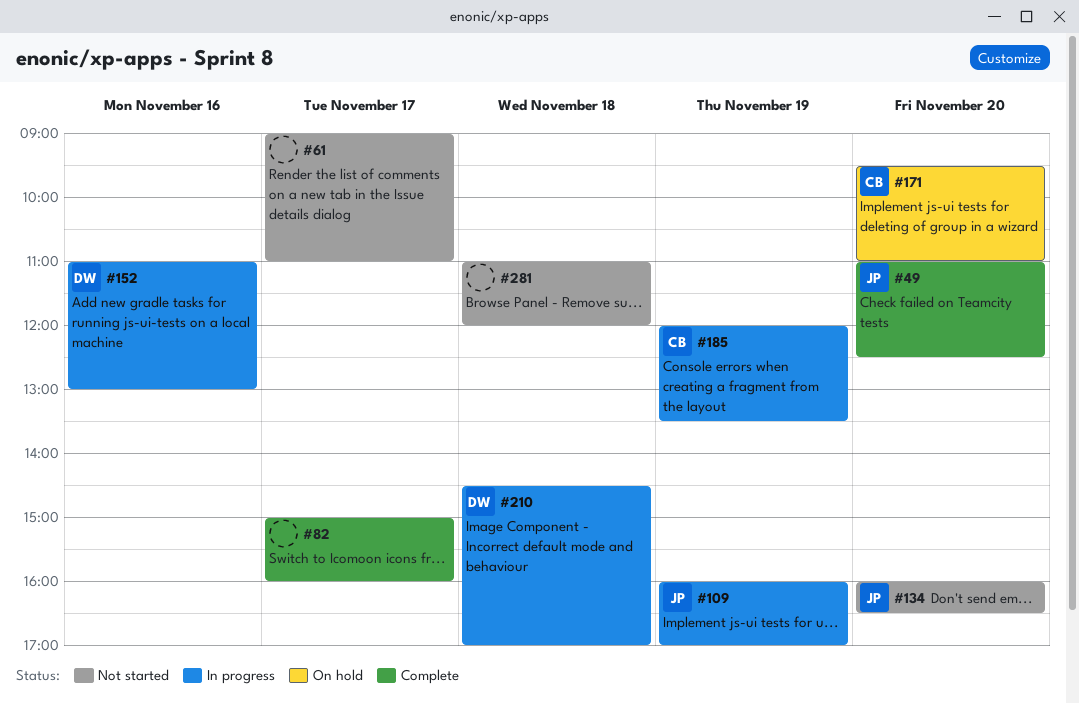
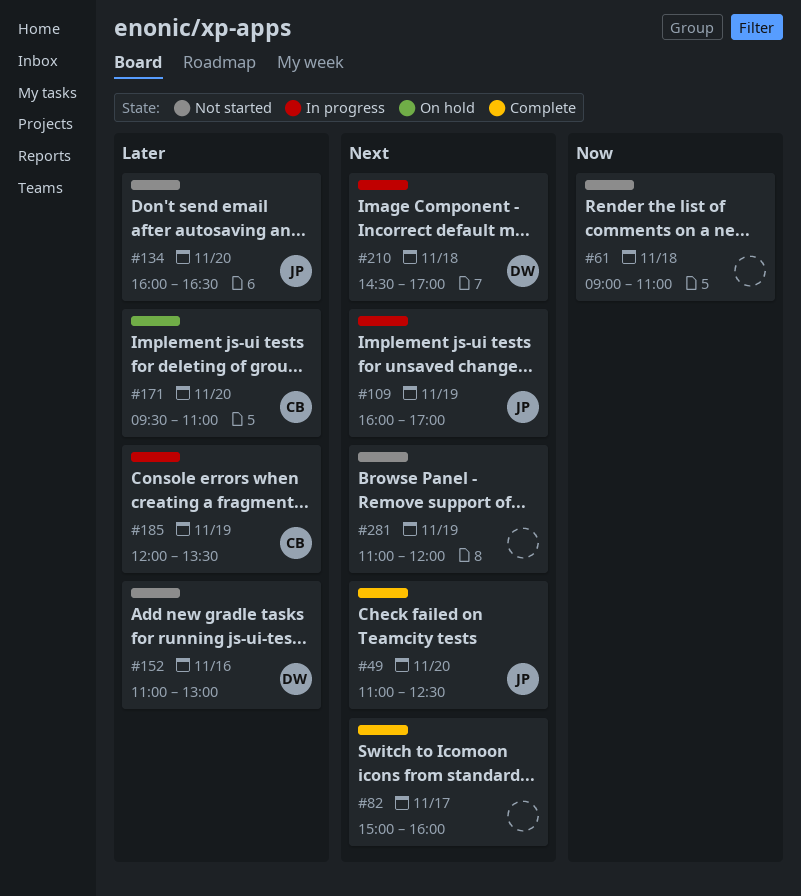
#61, day: Nov 17 -> Nov 18
#152, status: In progress -> Not started
#281, day: Nov 18 -> Nov 19

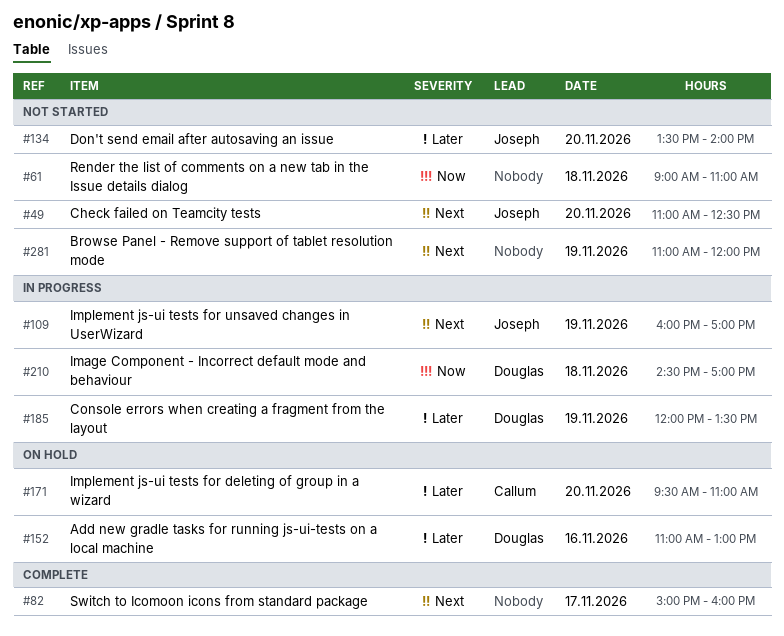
#49, status: Complete -> Not started
#134, begins: 16:00 -> 13:30
#134, ends: 16:30 -> 14:00
#152, status: Not started -> On hold
#185, owner: Callum -> Douglas
#210, priority: Next -> Now

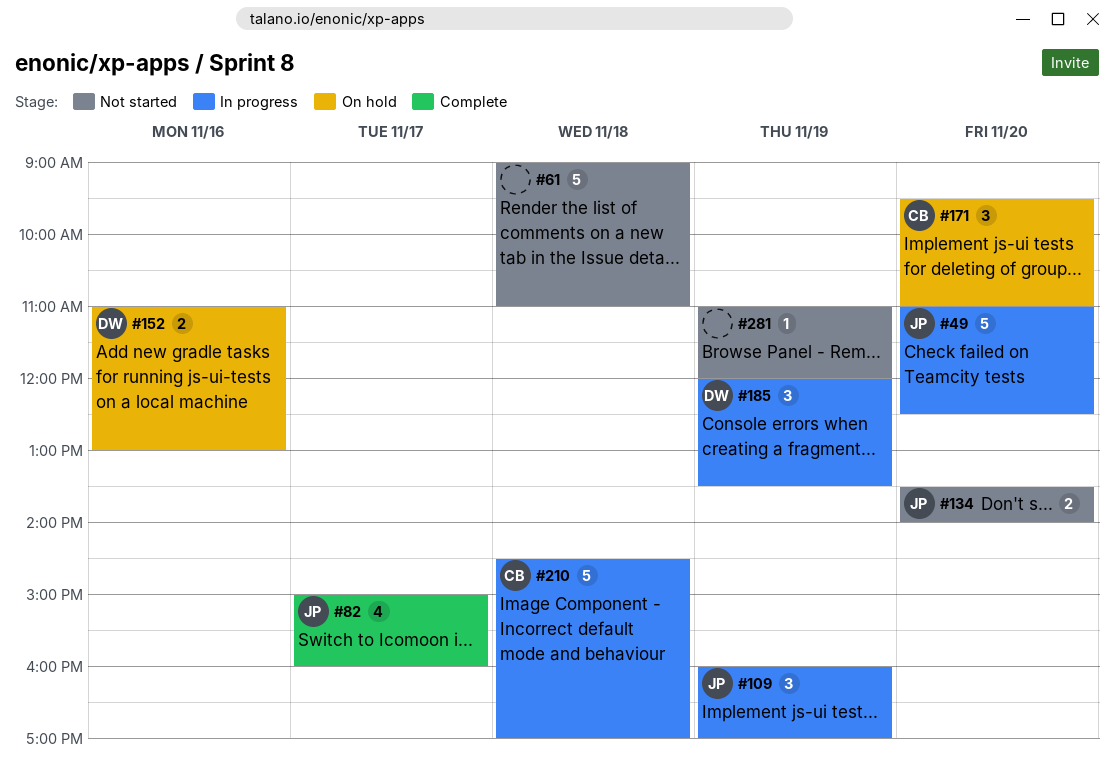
#49, status: Not started -> In progress
#82, owner: none -> Joseph
#210, owner: Douglas -> Callum

